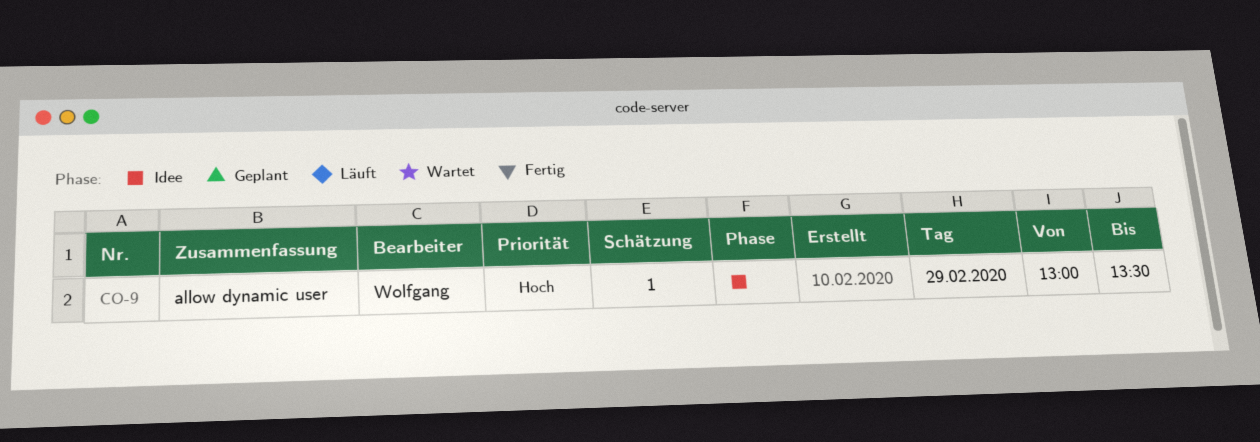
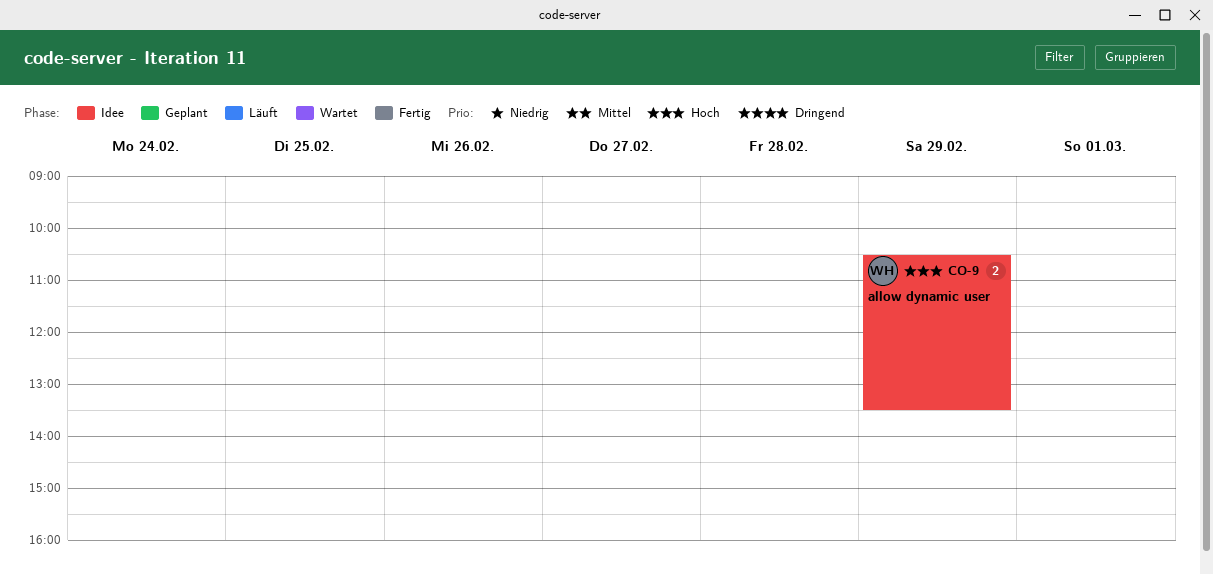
CO-9, estimate: 1 -> 2
CO-9, begins: 13:00 -> 10:30

